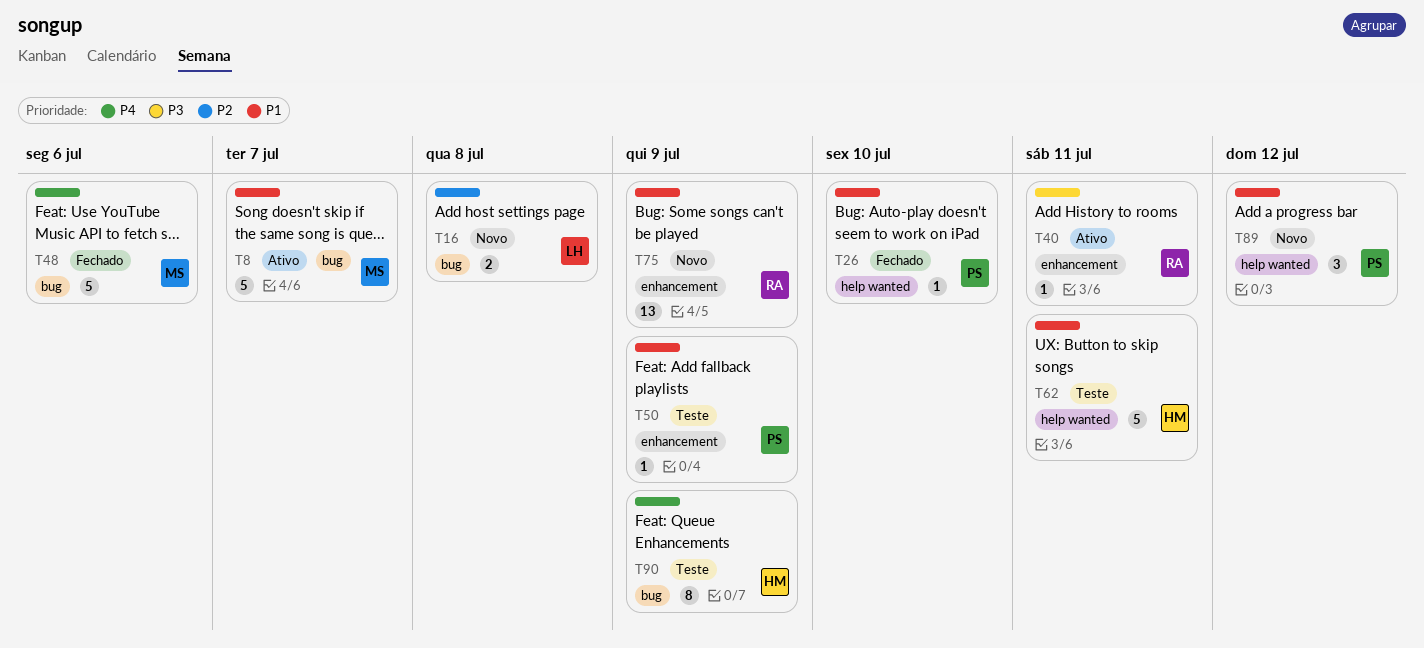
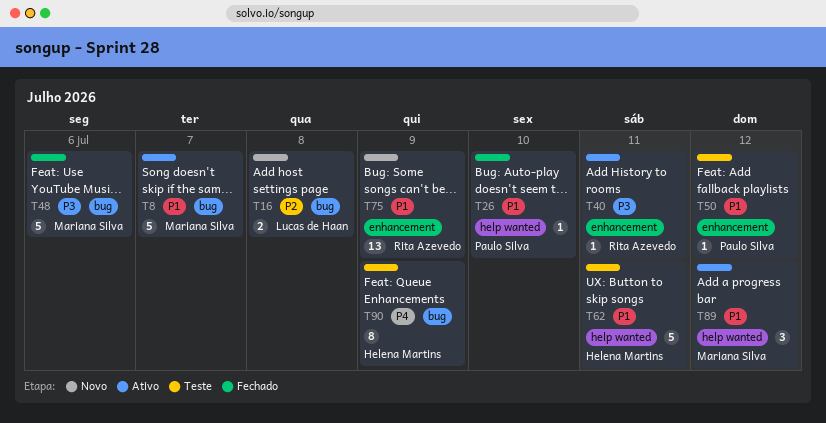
T48, priority: P4 -> P3
T50, due: Jul 9 -> Jul 12
T89, status: Novo -> Ativo
T89, owner: Paulo Silva -> Mariana Silva

